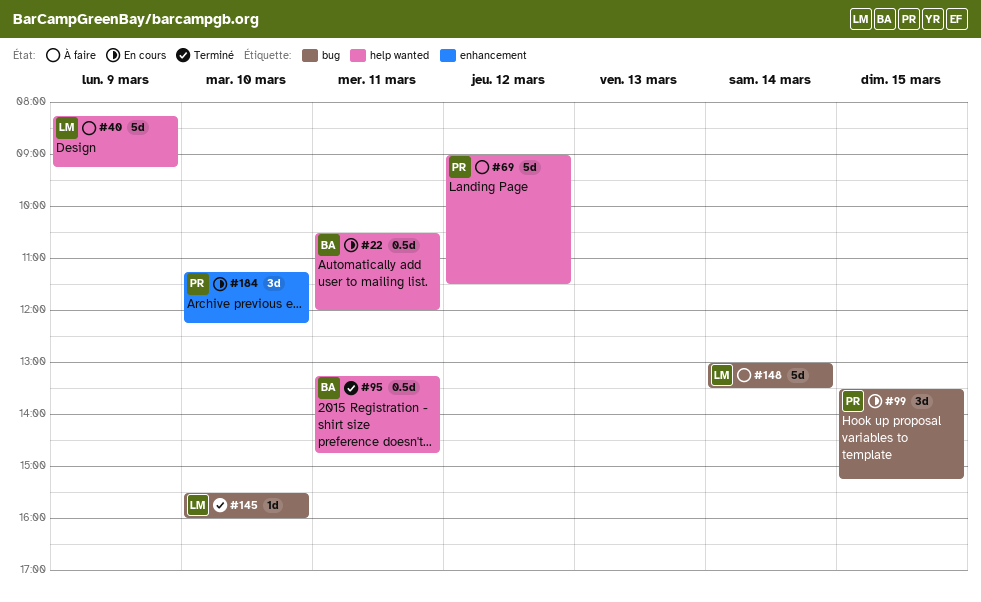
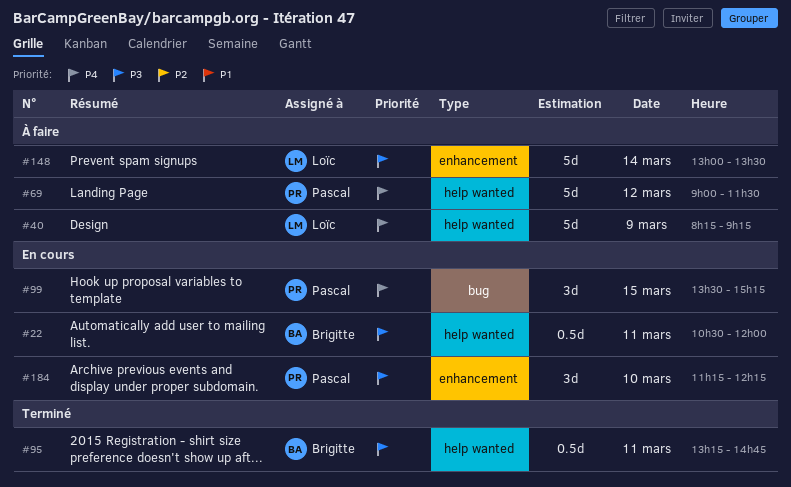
#145: present -> none
#148, label: bug -> enhancement

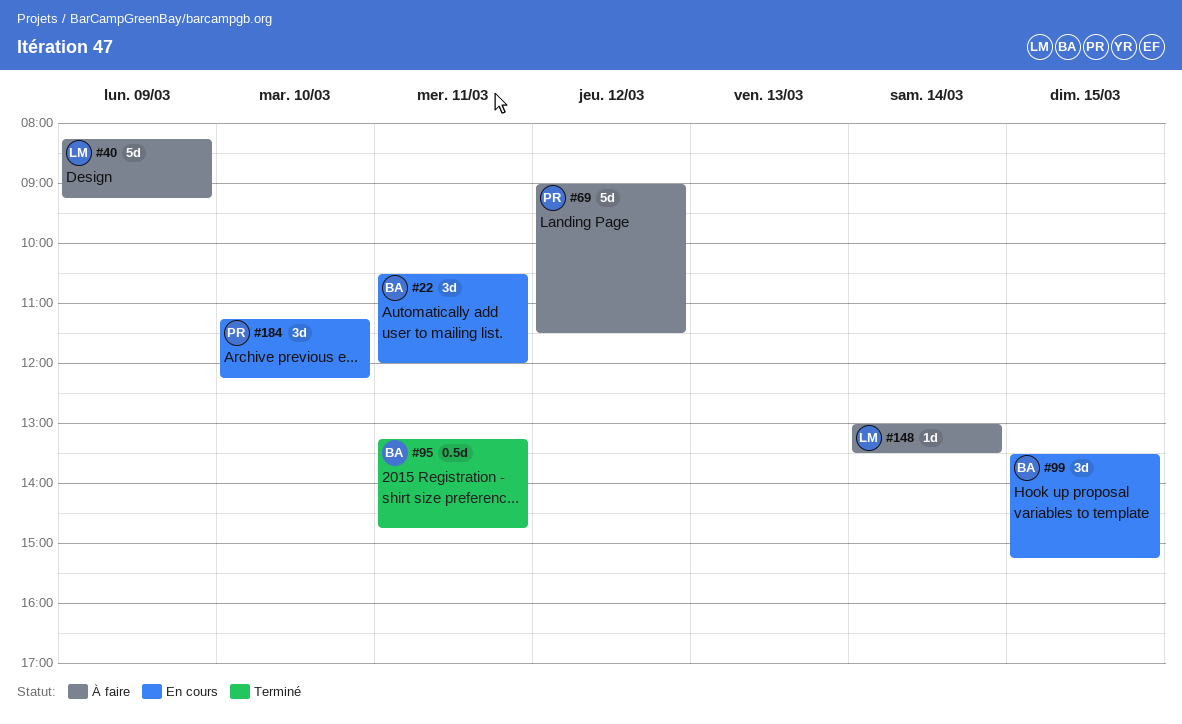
#22, estimate: 0.5d -> 3d
#99, owner: Pascal -> Brigitte
#148, estimate: 5d -> 1d

